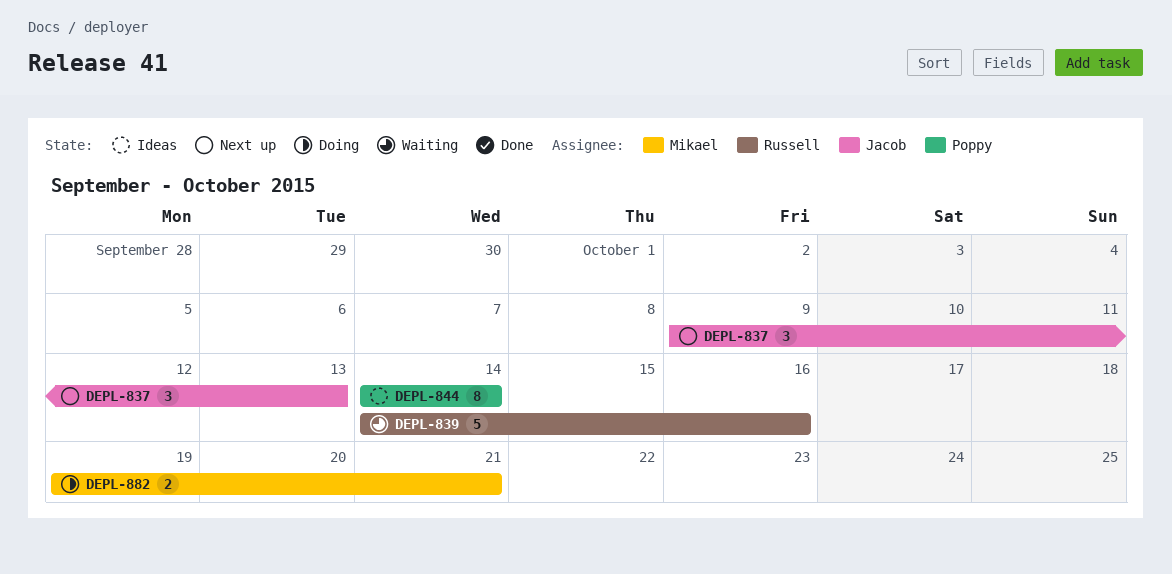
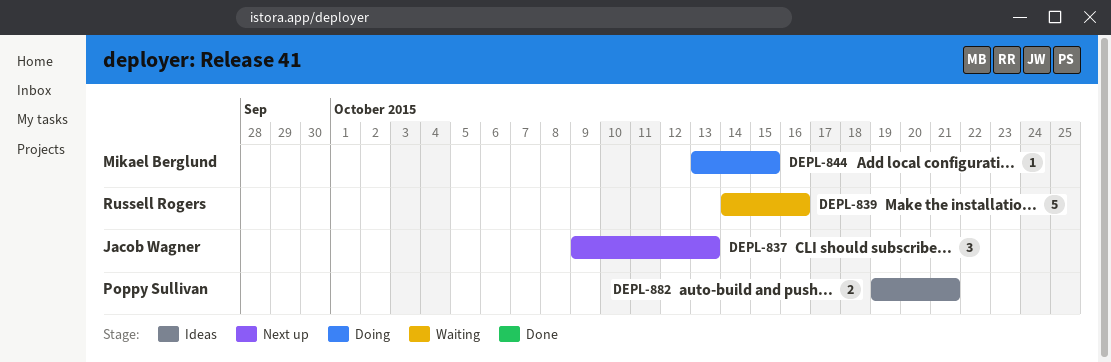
DEPL-844, status: Ideas -> Doing
DEPL-844, owner: Poppy Sullivan -> Mikael Berglund
DEPL-844, estimate: 8 -> 1
DEPL-844, start: Oct 14 -> Oct 13
DEPL-844, due: Oct 14 -> Oct 15
DEPL-882, status: Doing -> Ideas
DEPL-882, owner: Mikael Berglund -> Poppy Sullivan

